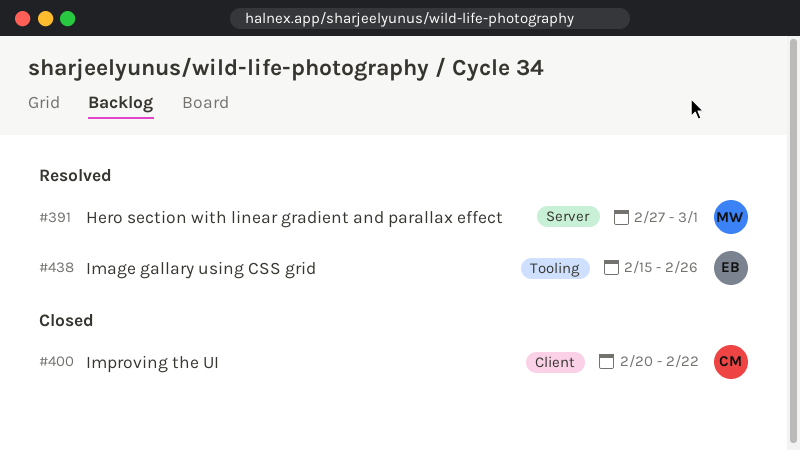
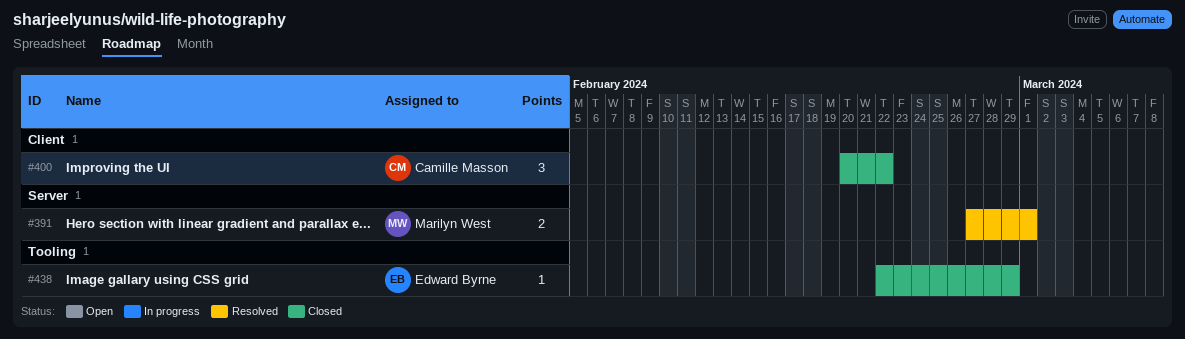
#438, status: Resolved -> Closed
#438, start: Feb 15 -> Feb 22
#438, due: Feb 26 -> Feb 29

